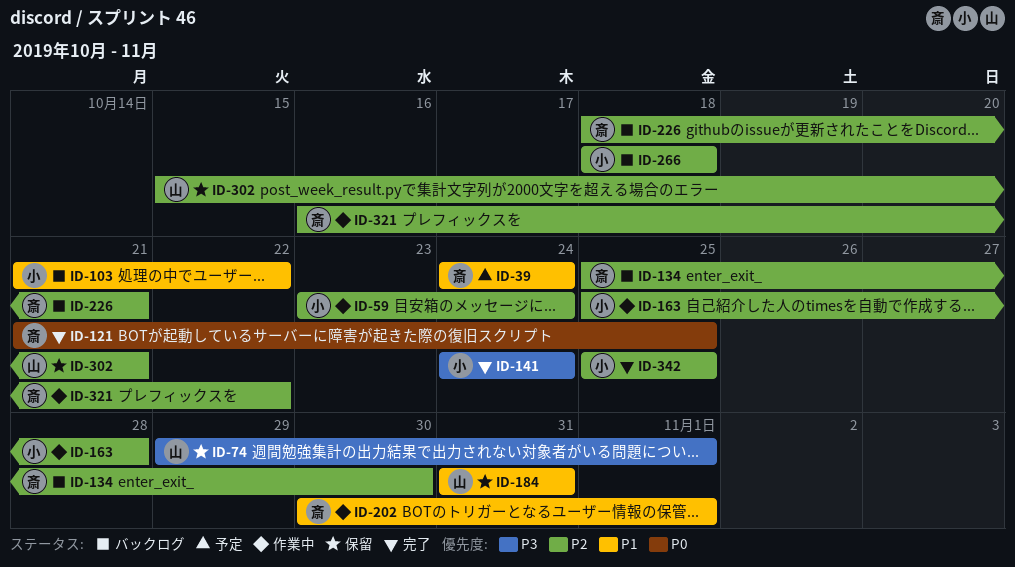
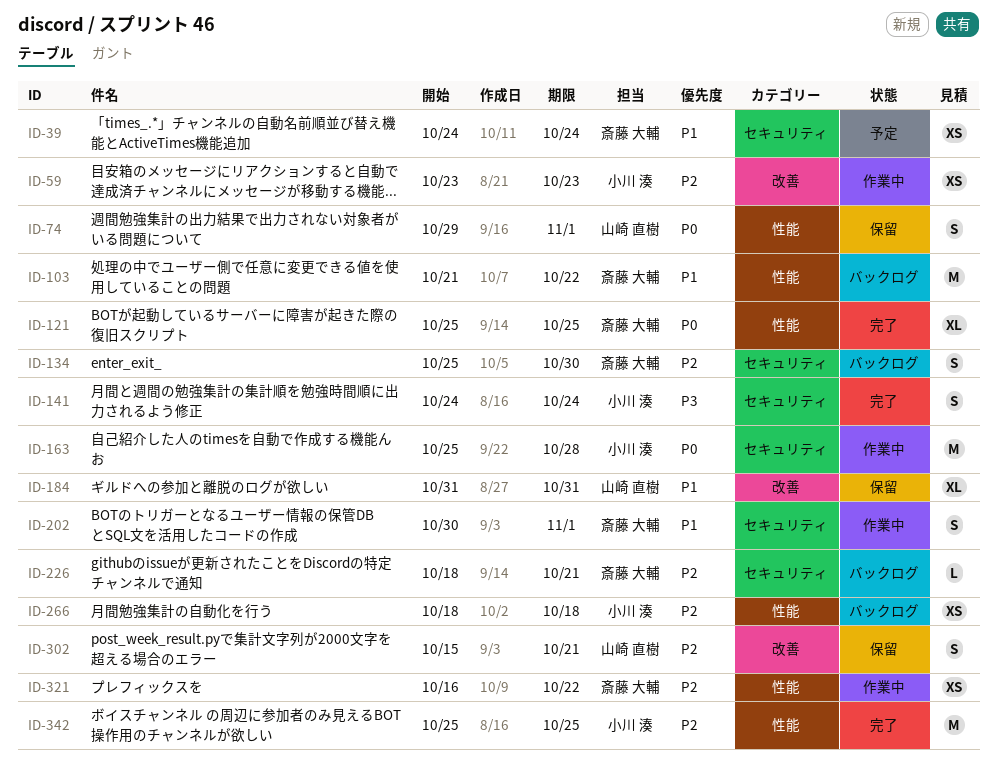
ID-59, due: Oct 24 -> Oct 23
ID-74, priority: P3 -> P0
ID-103, owner: 小川 湊 -> 斎藤 大輔
ID-121, start: Oct 21 -> Oct 25
ID-163, priority: P2 -> P0

